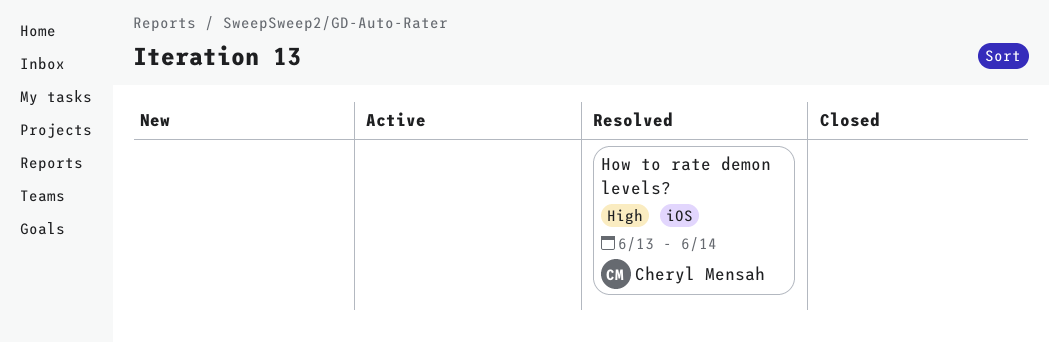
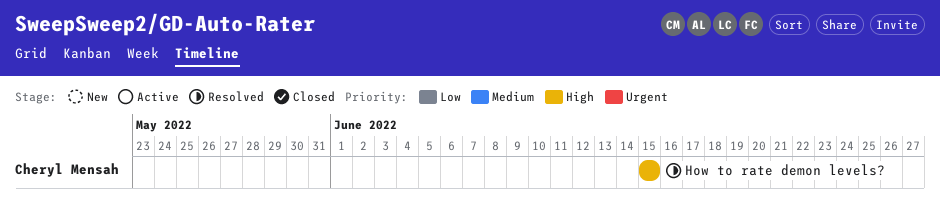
How to rate demon levels?, start: Jun 13 -> Jun 15
How to rate demon levels?, due: Jun 14 -> Jun 15

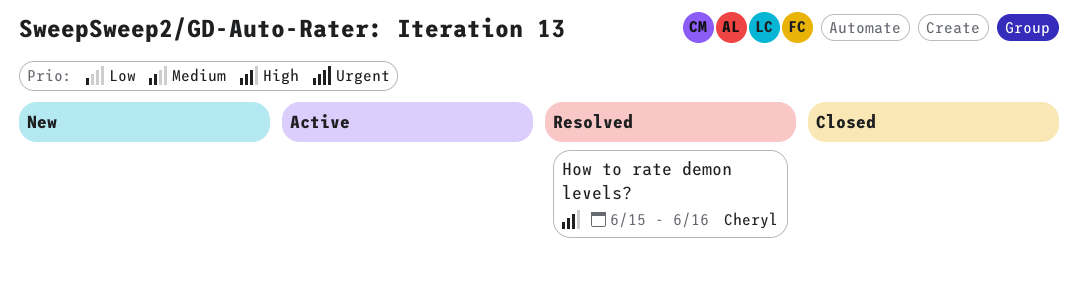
How to rate demon levels?, due: Jun 15 -> Jun 16

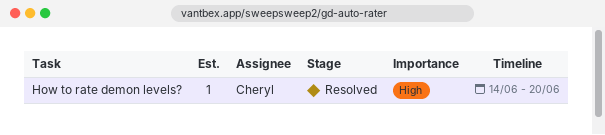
How to rate demon levels?, start: Jun 15 -> Jun 14
How to rate demon levels?, due: Jun 16 -> Jun 20

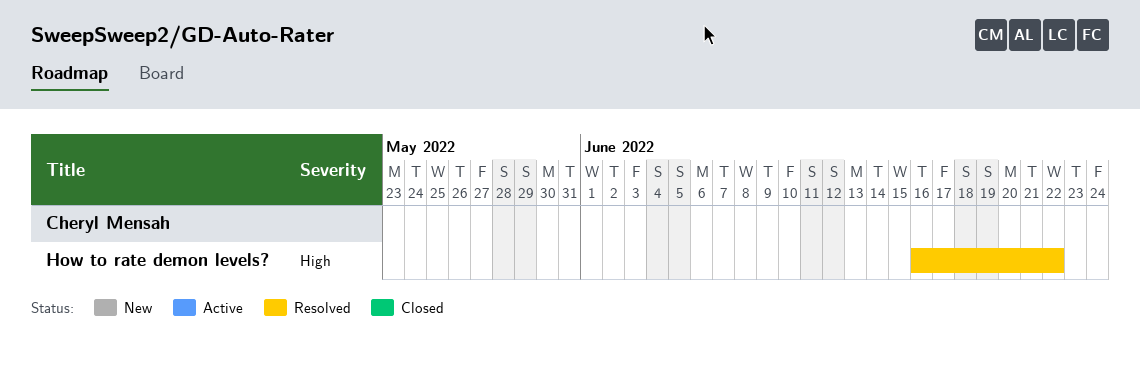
How to rate demon levels?, start: Jun 14 -> Jun 16
How to rate demon levels?, due: Jun 20 -> Jun 22

